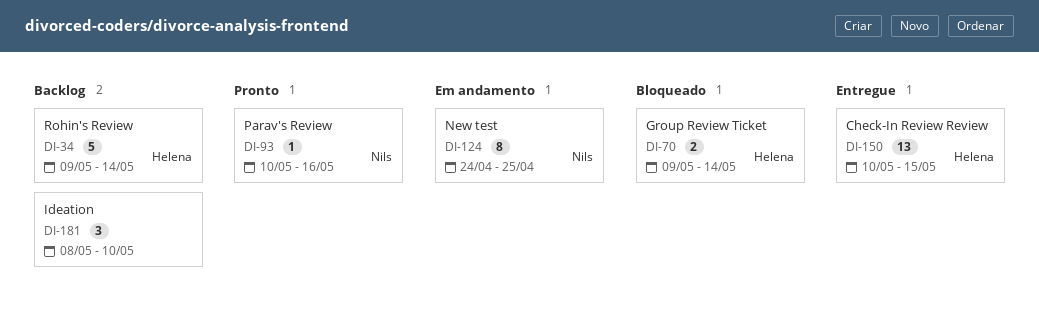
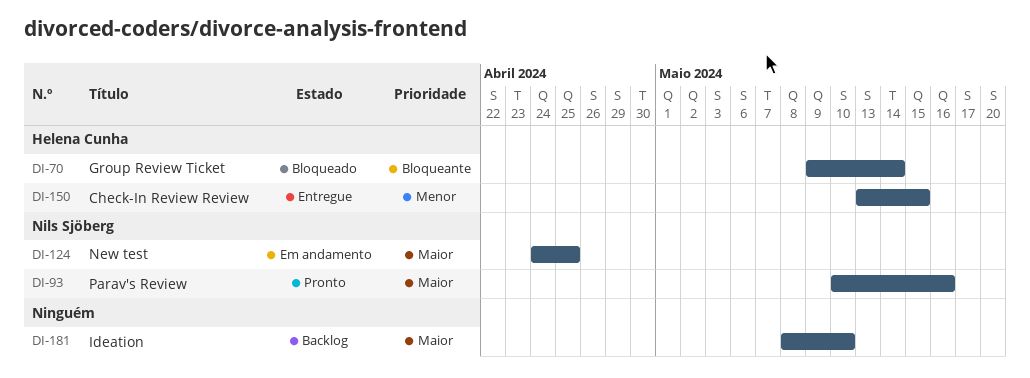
DI-34: present -> none
DI-150, start: May 10 -> May 13

